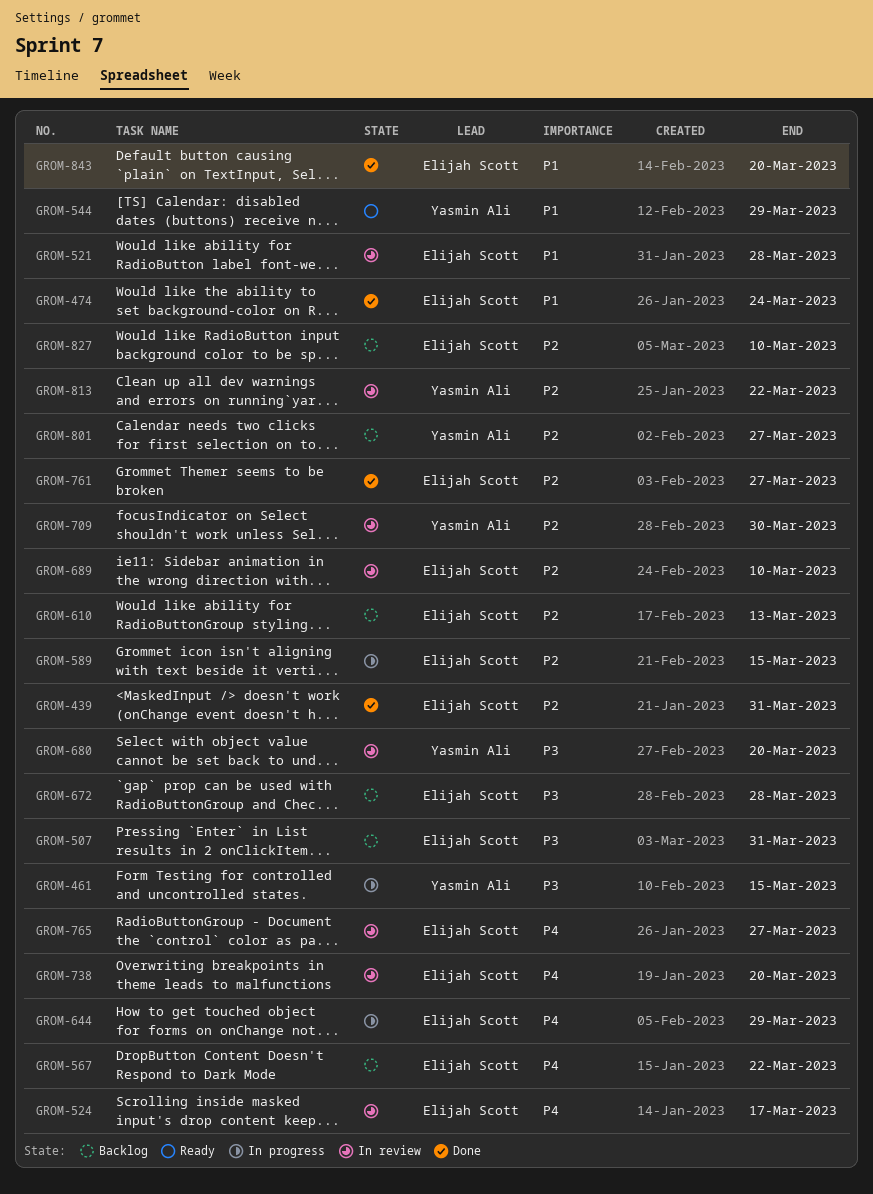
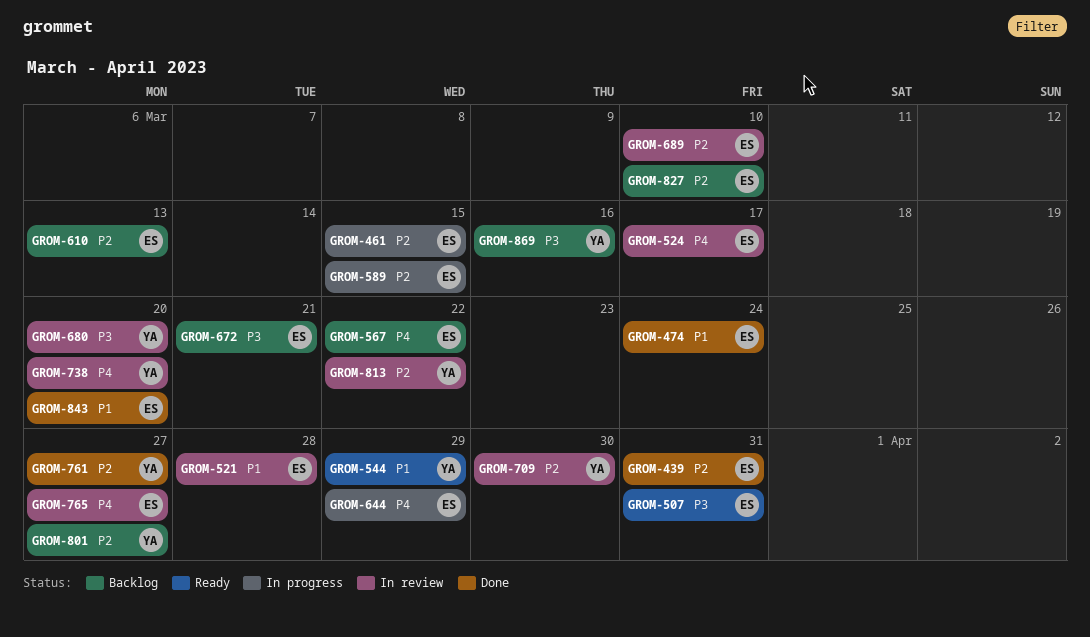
GROM-461, owner: Yasmin Ali -> Elijah Scott
GROM-461, priority: P3 -> P2
GROM-507, status: Backlog -> Ready
GROM-672, due: Mar 28 -> Mar 21
GROM-738, owner: Elijah Scott -> Yasmin Ali
GROM-761, owner: Elijah Scott -> Yasmin Ali
GROM-869: none -> present

